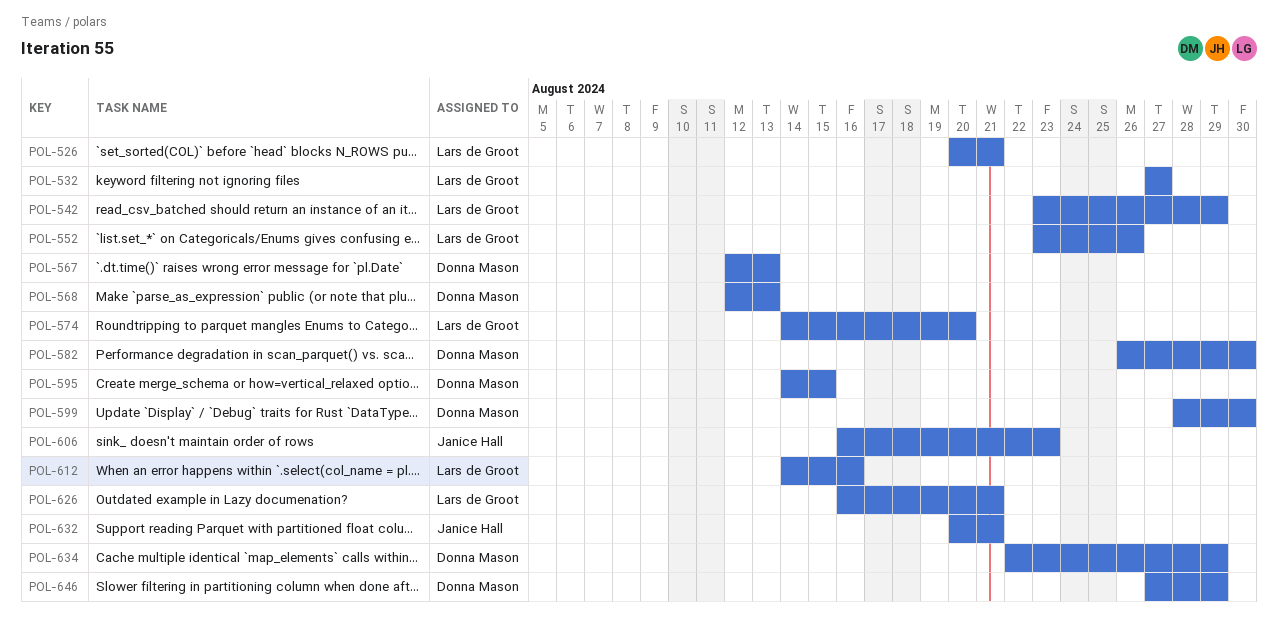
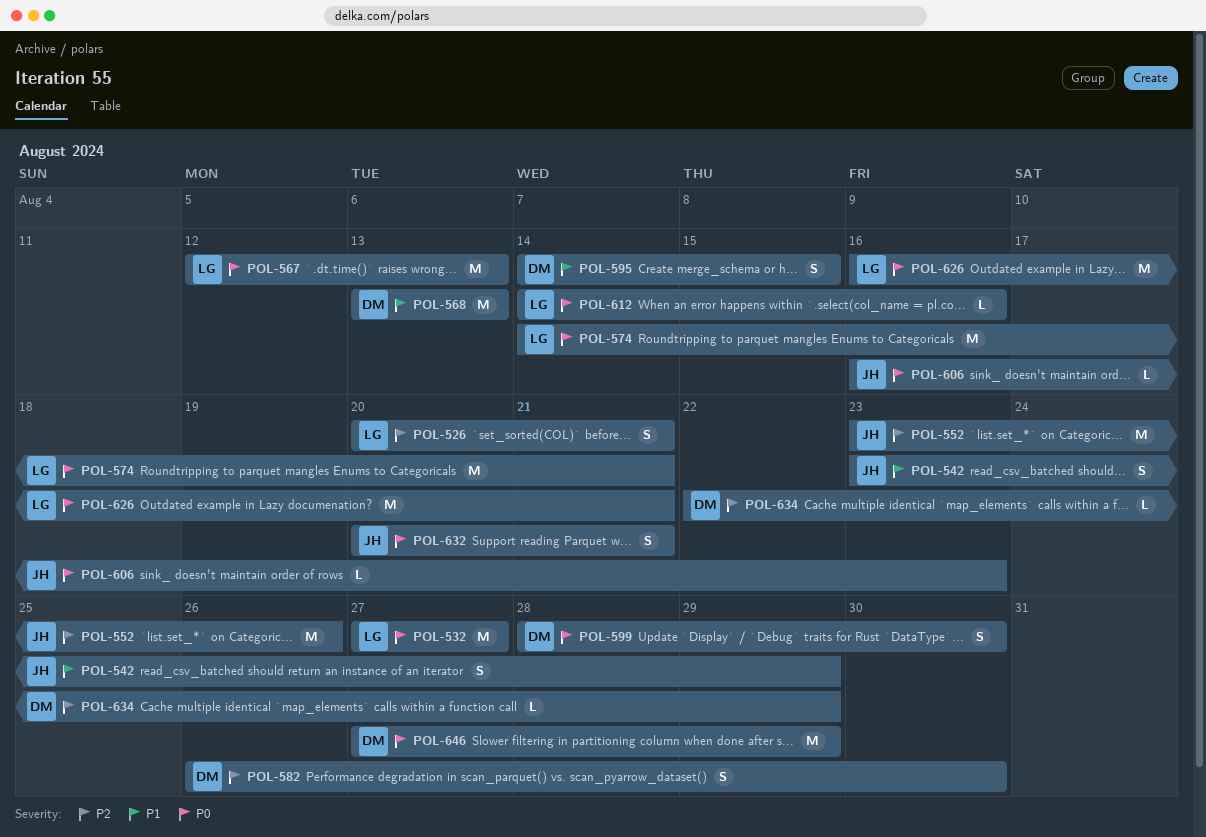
POL-542, owner: Lars de Groot -> Janice Hall
POL-552, owner: Lars de Groot -> Janice Hall
POL-567, owner: Donna Mason -> Lars de Groot
POL-568, start: Aug 12 -> Aug 13
POL-574, due: Aug 20 -> Aug 21

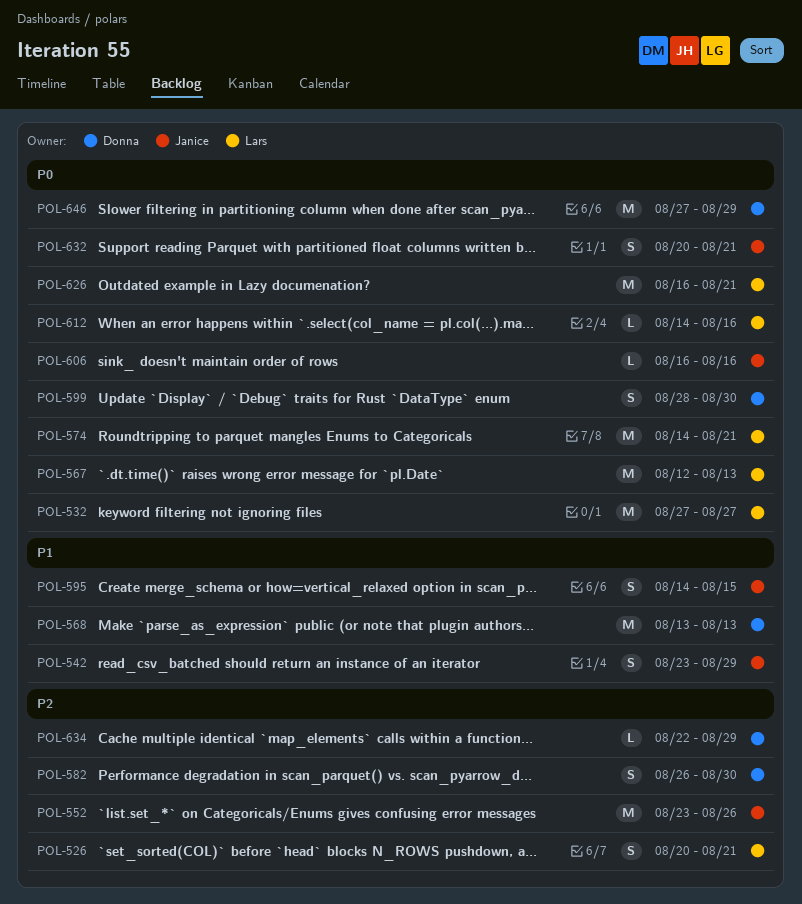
POL-595, owner: Donna -> Janice
POL-606, due: Aug 23 -> Aug 16

